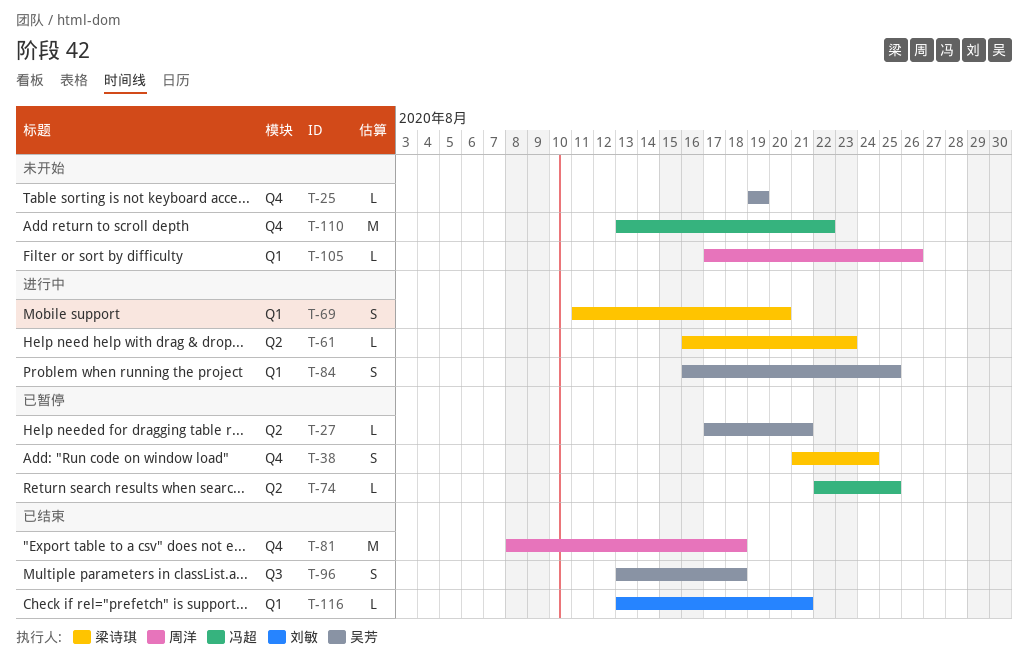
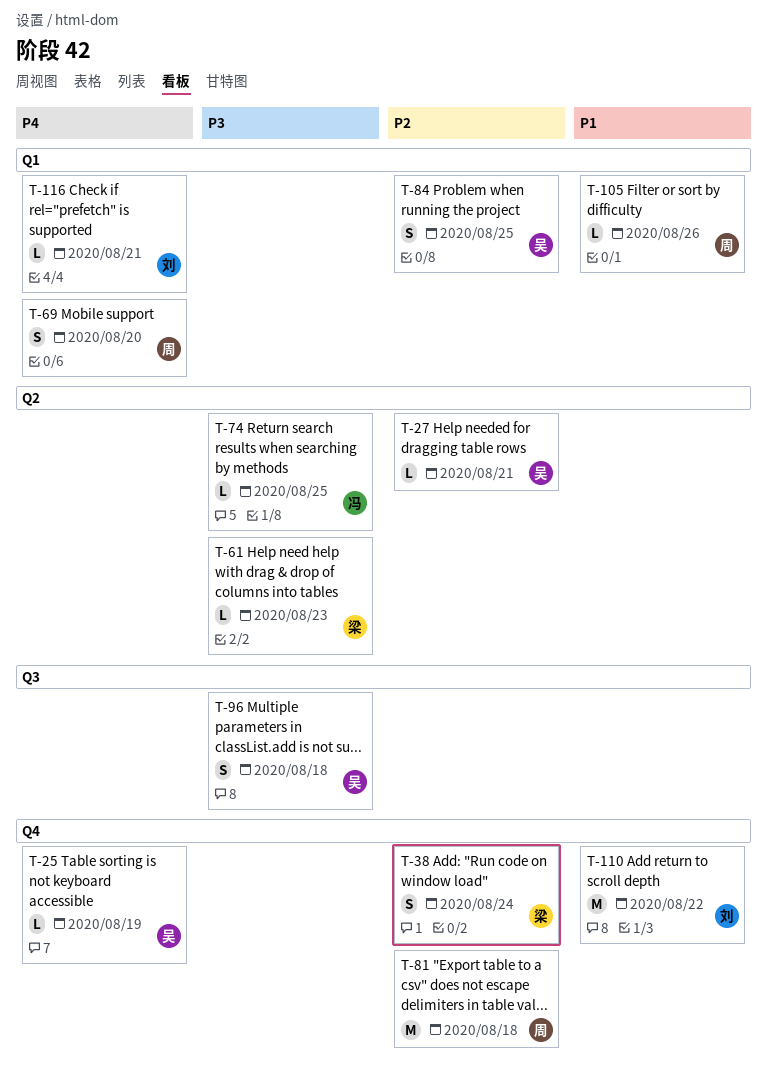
T-69, owner: 梁诗琪 -> 周洋
T-110, owner: 冯超 -> 刘敏

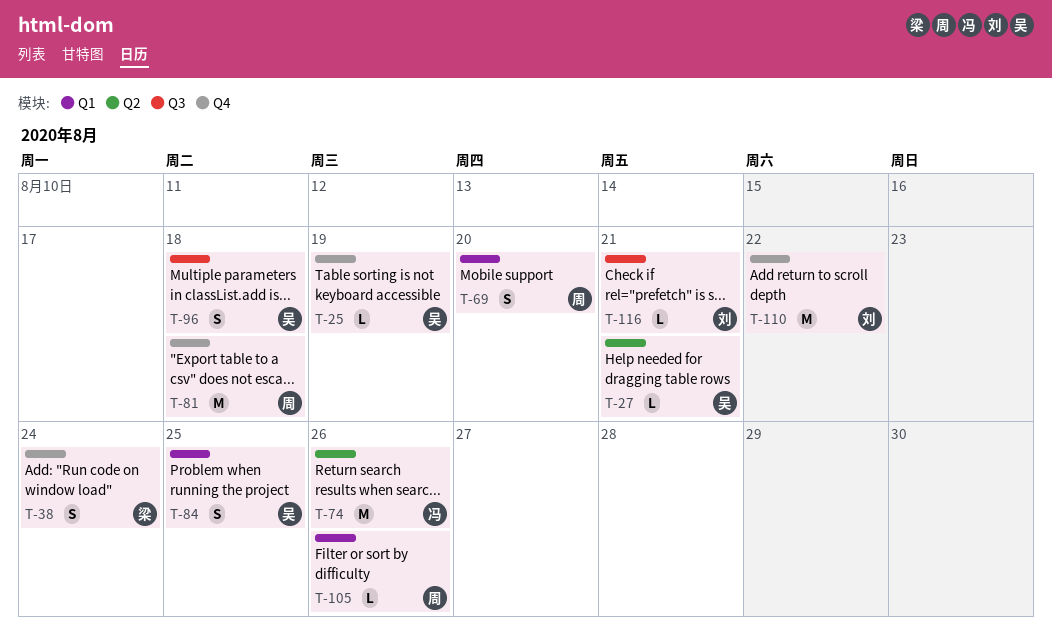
T-61: present -> none
T-74, estimate: L -> M
T-74, due: Aug 25 -> Aug 26
T-116, label: Q1 -> Q3

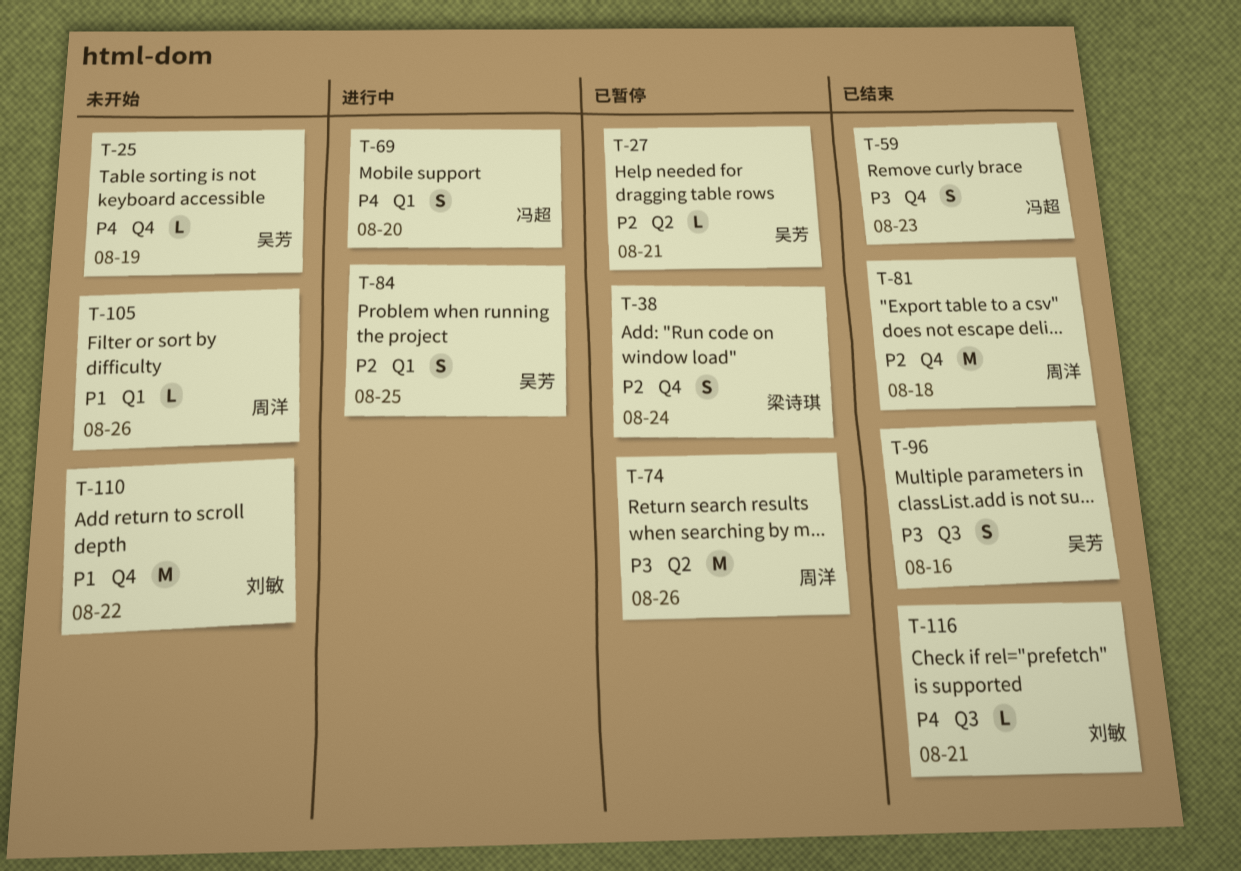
T-59: none -> present
T-69, owner: 周洋 -> 冯超
T-74, owner: 冯超 -> 周洋
T-96, due: Aug 18 -> Aug 16

